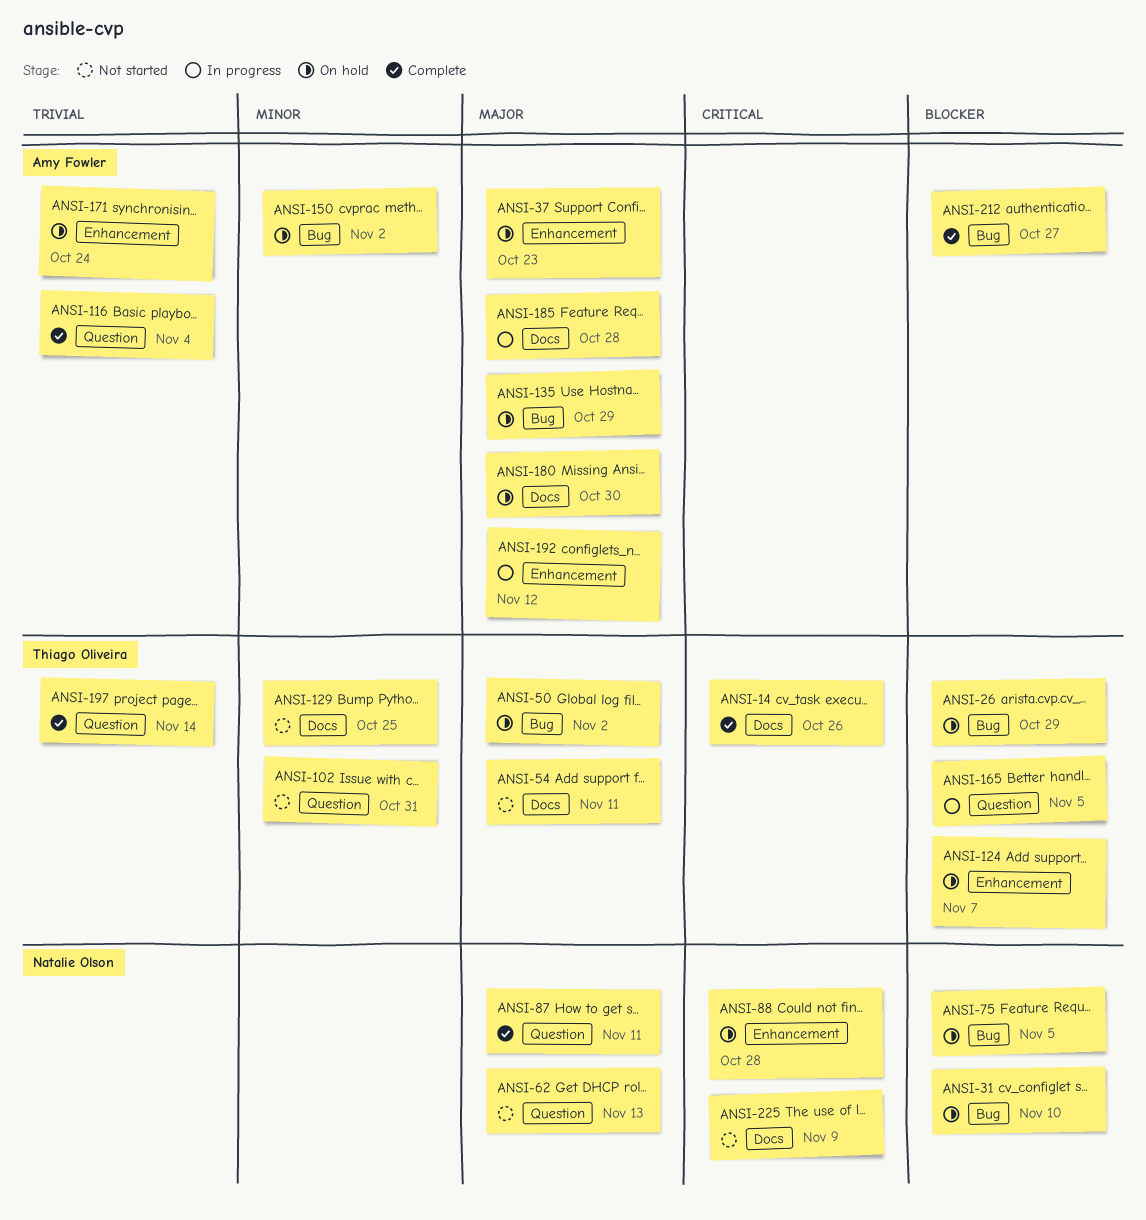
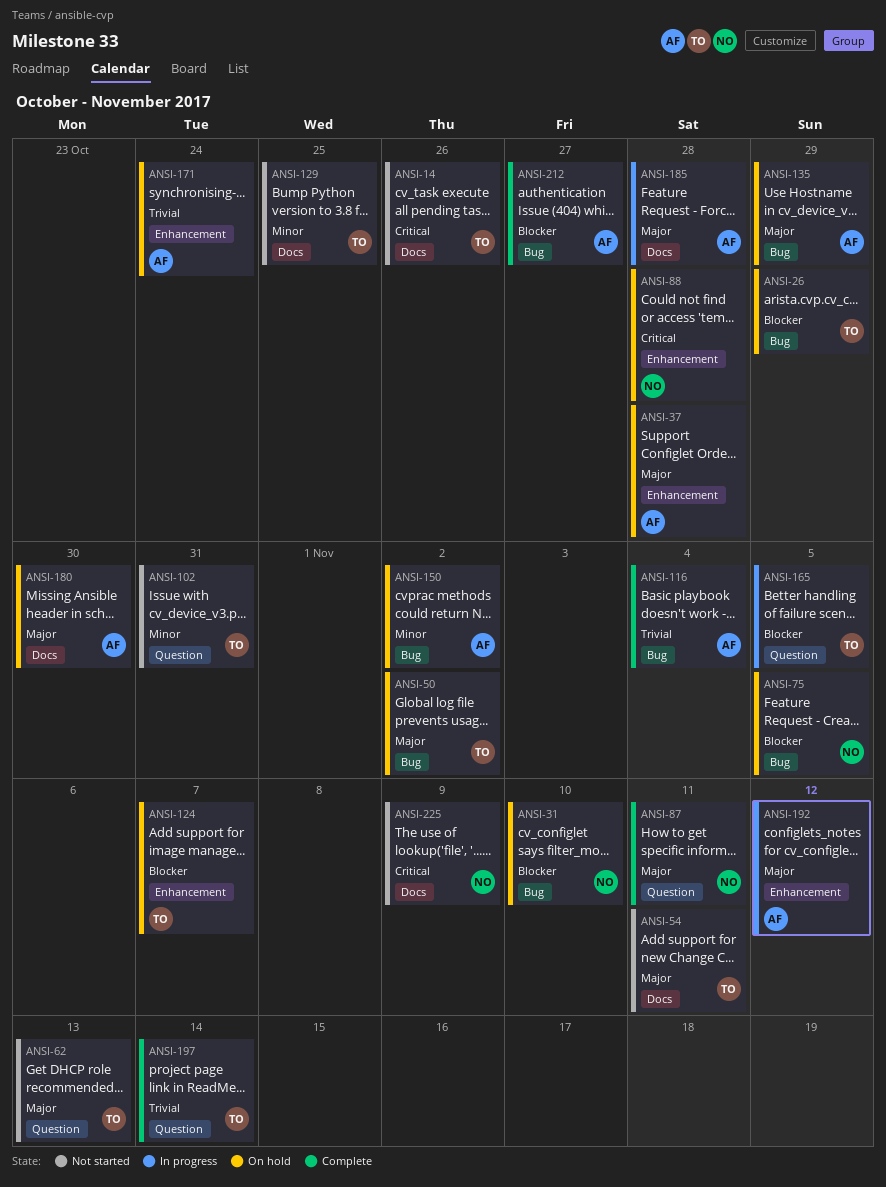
ANSI-14, status: Complete -> Not started
ANSI-37, due: Oct 23 -> Oct 28
ANSI-62, owner: Natalie Olson -> Thiago Oliveira
ANSI-116, label: Question -> Bug

